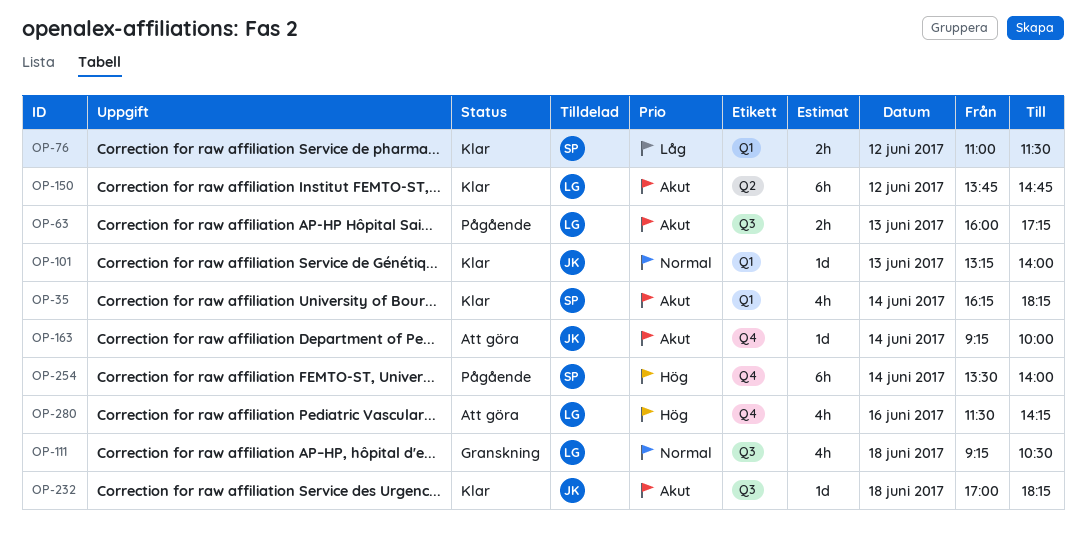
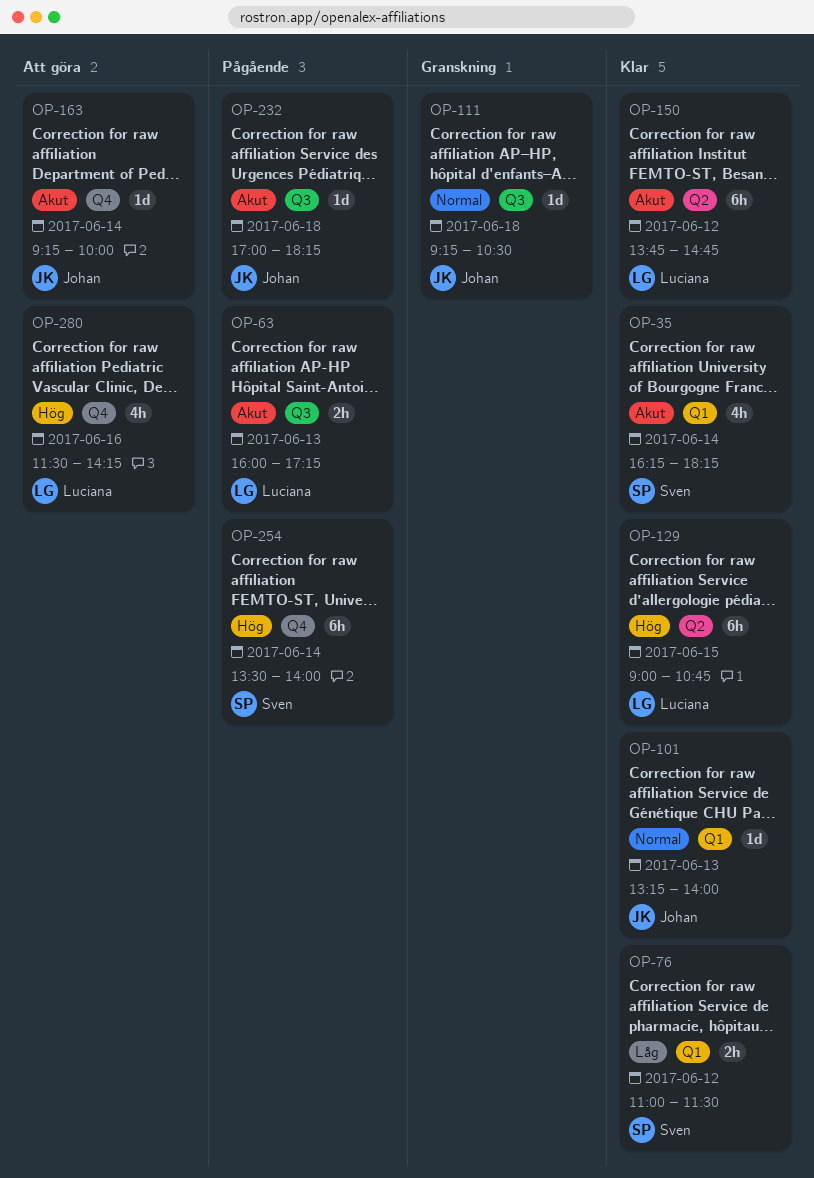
OP-111, owner: Luciana -> Johan
OP-111, estimate: 4h -> 1d
OP-129: none -> present
OP-232, status: Klar -> Pågående

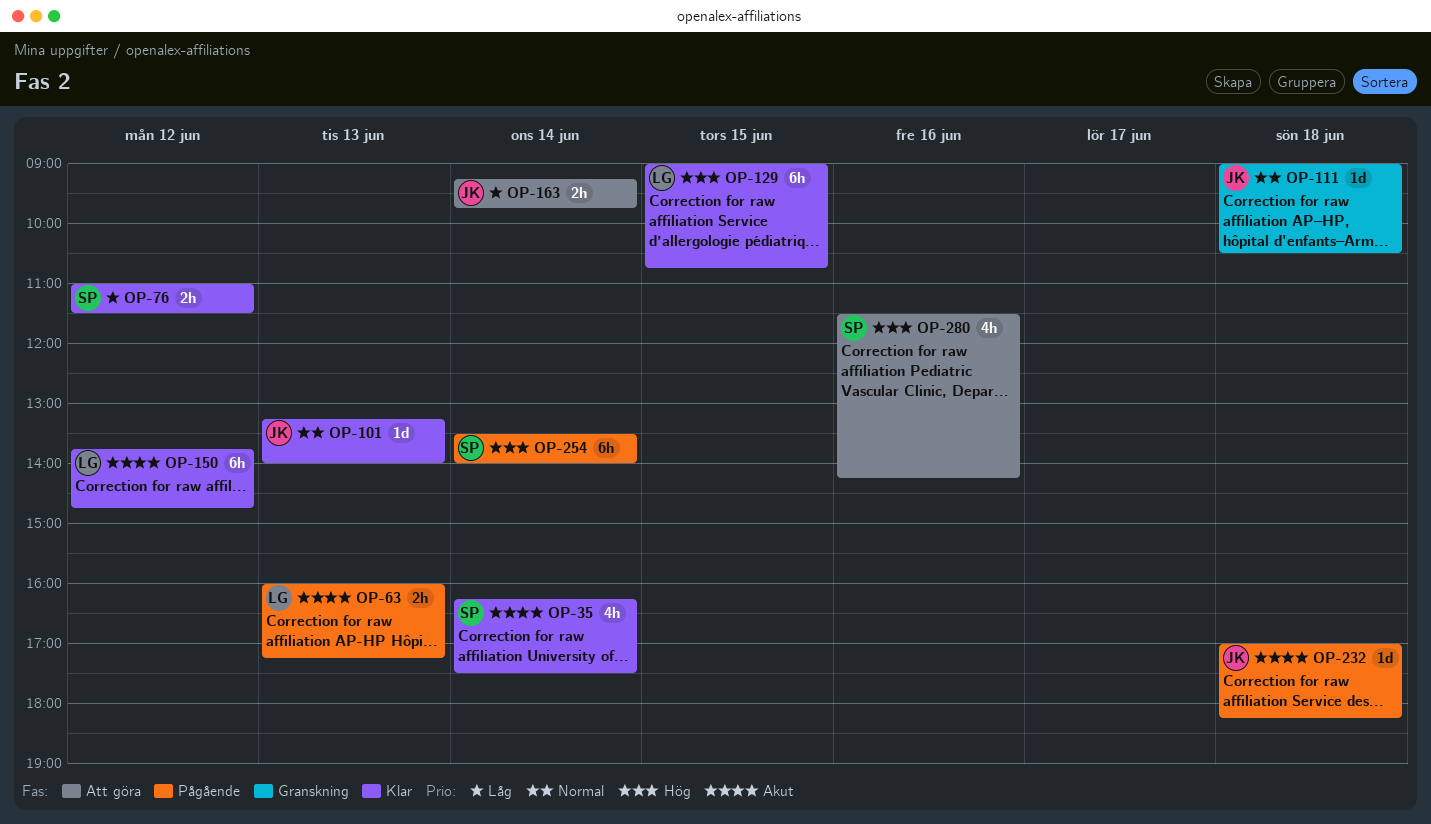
OP-35, ends: 18:15 -> 17:30
OP-111, begins: 09:15 -> 09:00
OP-163, priority: Akut -> Låg
OP-163, estimate: 1d -> 2h
OP-163, ends: 10:00 -> 09:45
OP-280, owner: Luciana -> Sven

